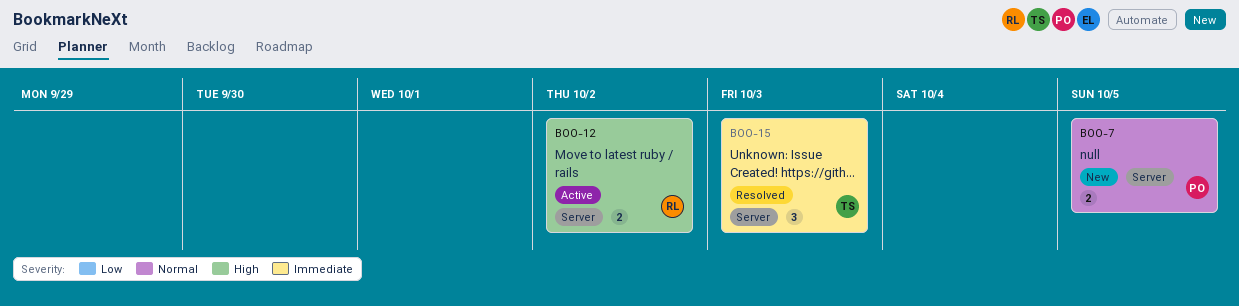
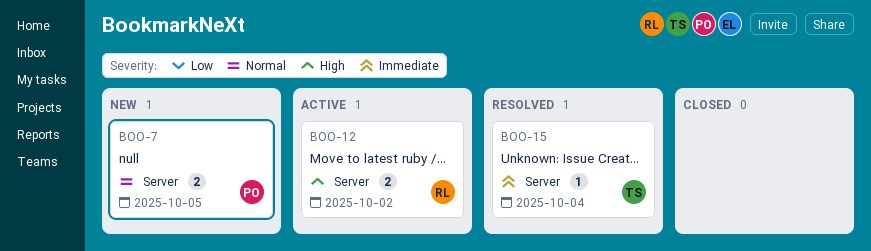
BOO-15, estimate: 3 -> 1
BOO-15, due: Oct 3 -> Oct 4

